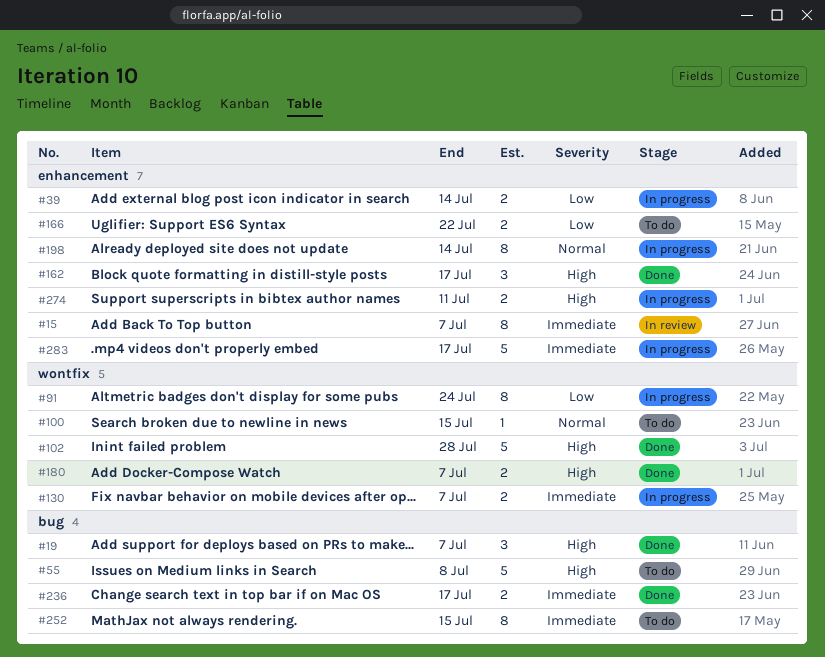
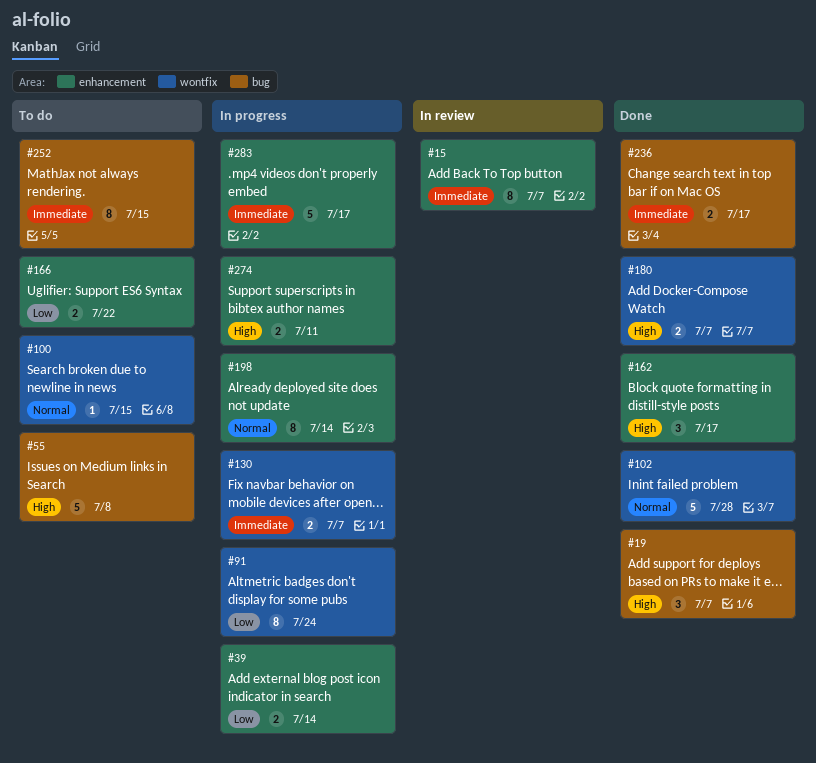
#102, priority: High -> Normal

